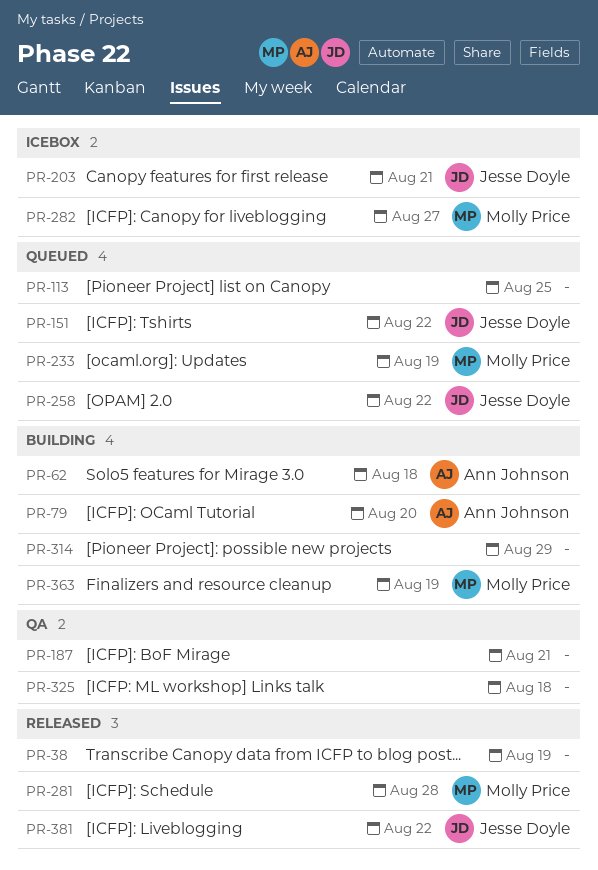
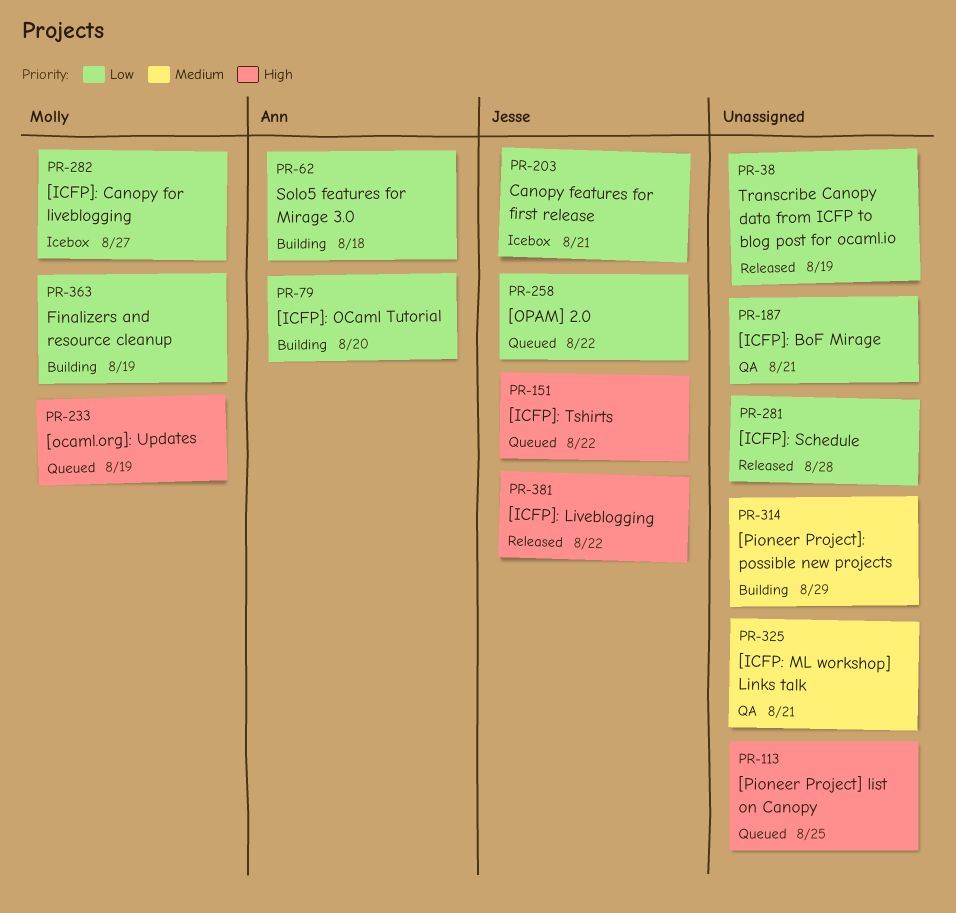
PR-281, owner: Molly Price -> none
PR-325, due: Aug 18 -> Aug 21

